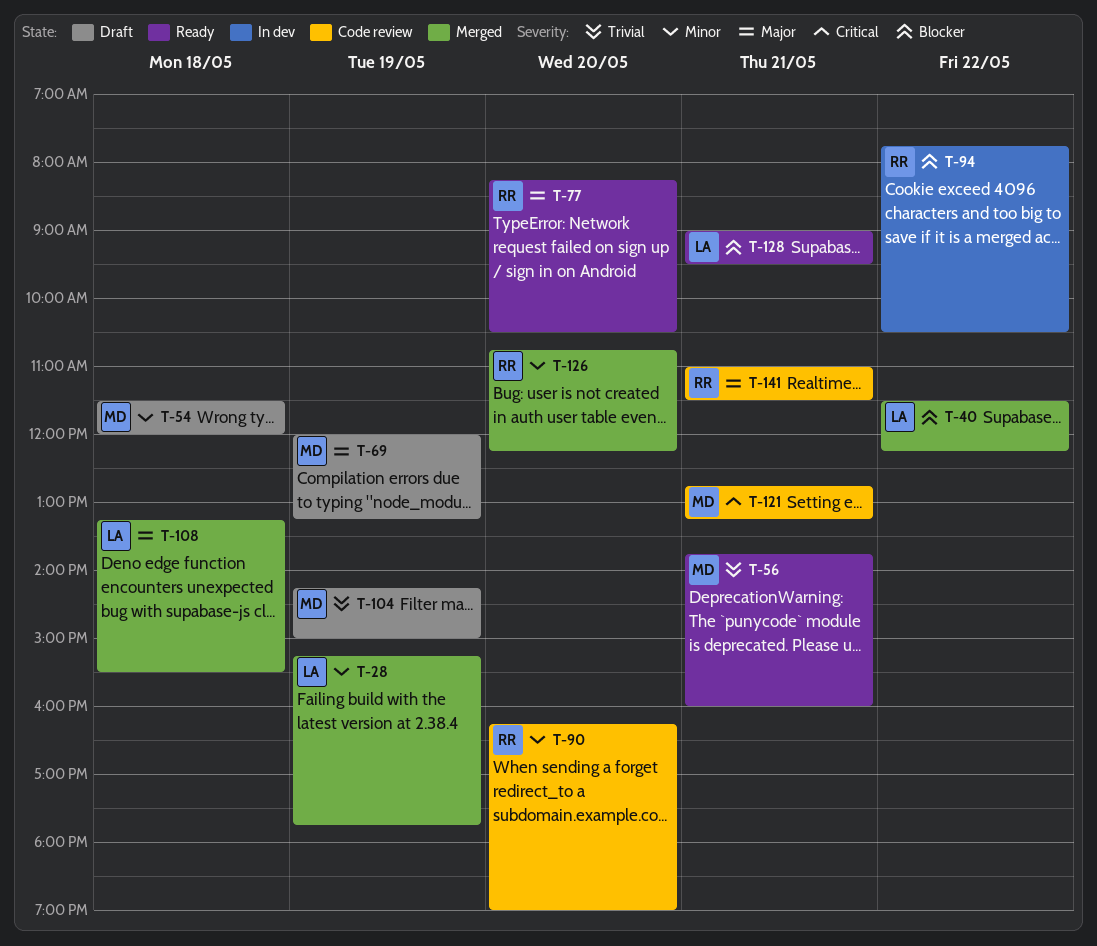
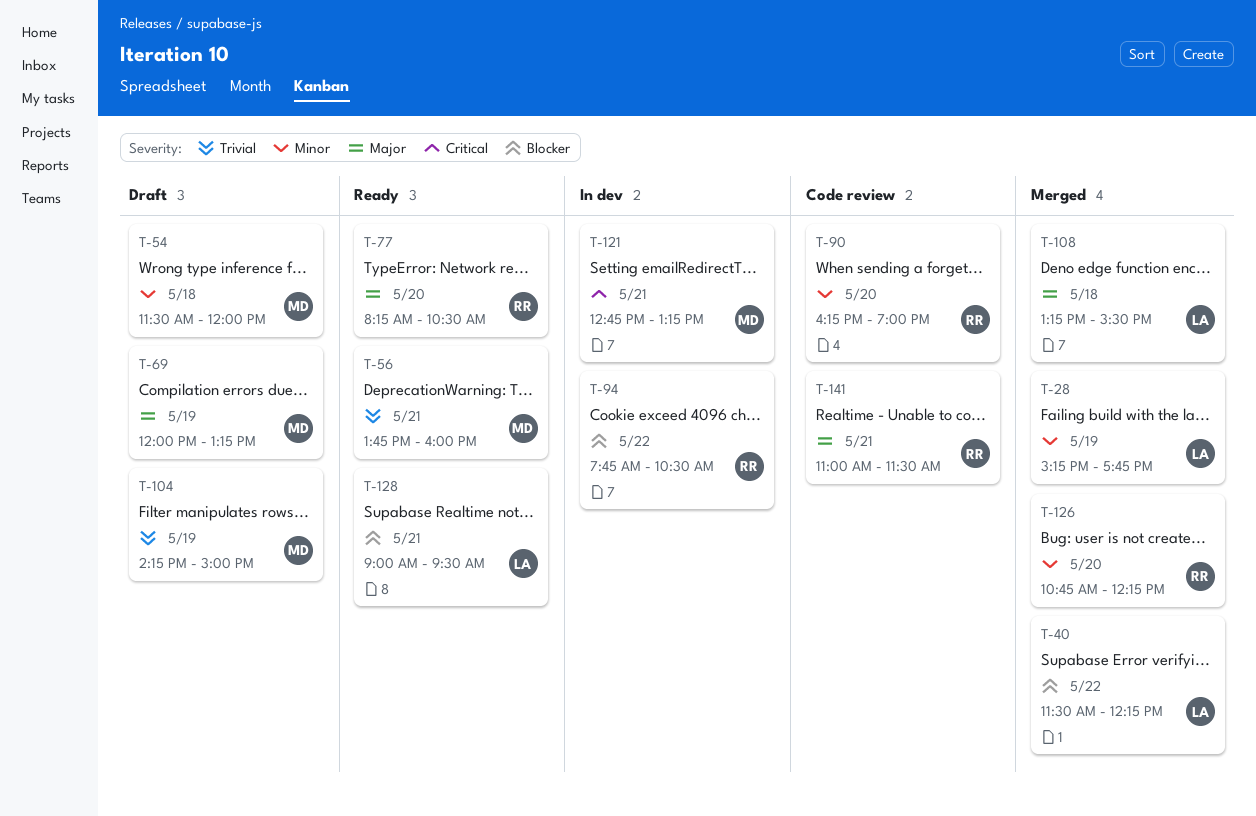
T-121, status: Code review -> In dev

